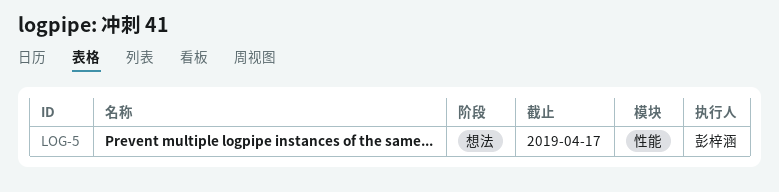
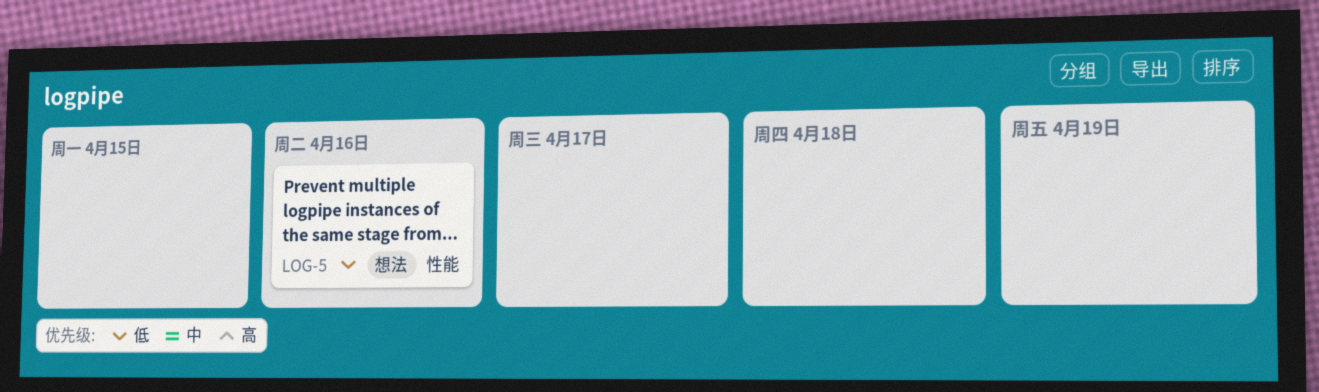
LOG-5, due: Apr 17 -> Apr 16

